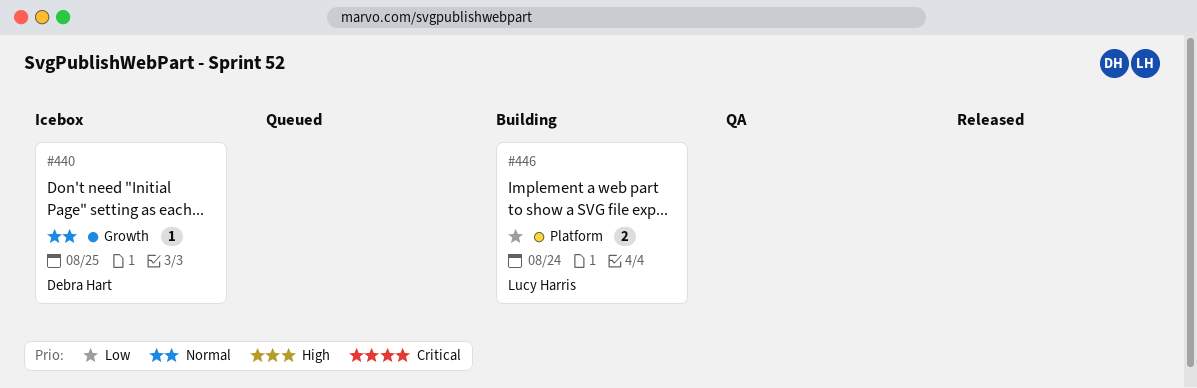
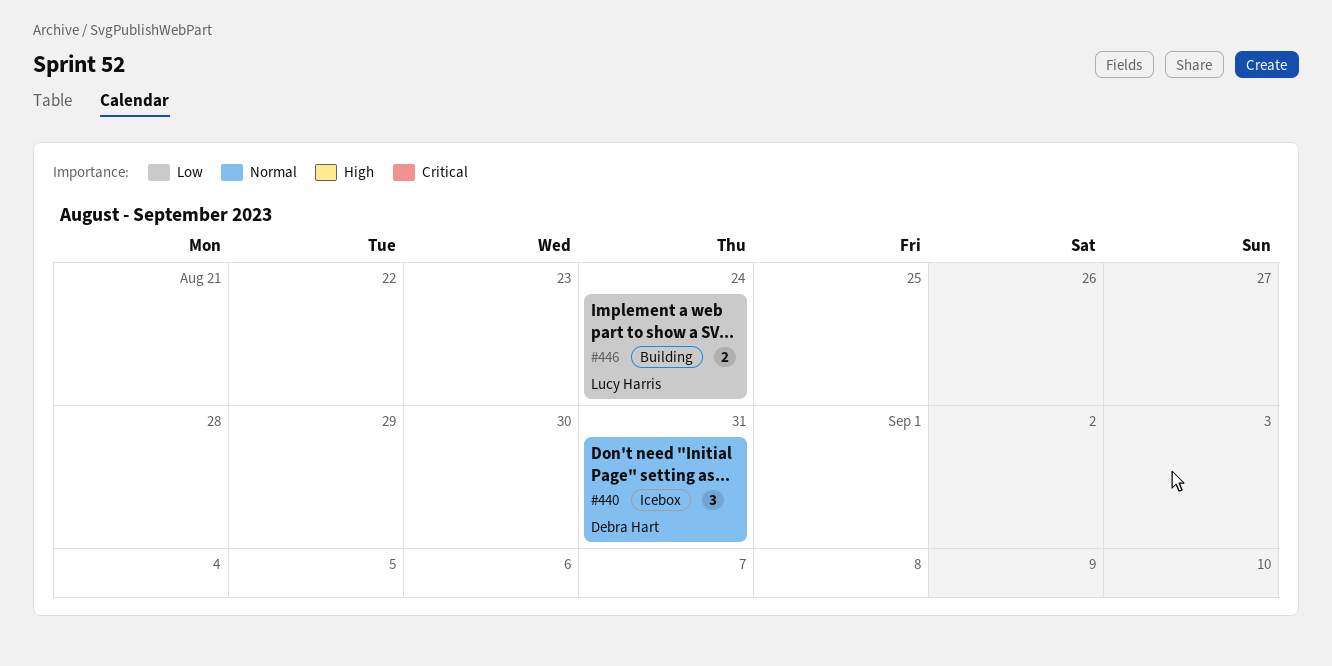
#440, estimate: 1 -> 3
#440, due: Aug 25 -> Aug 31

